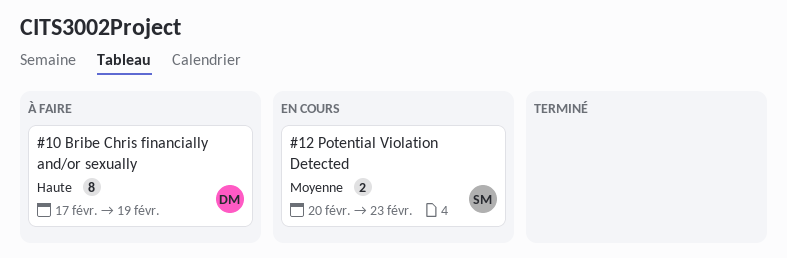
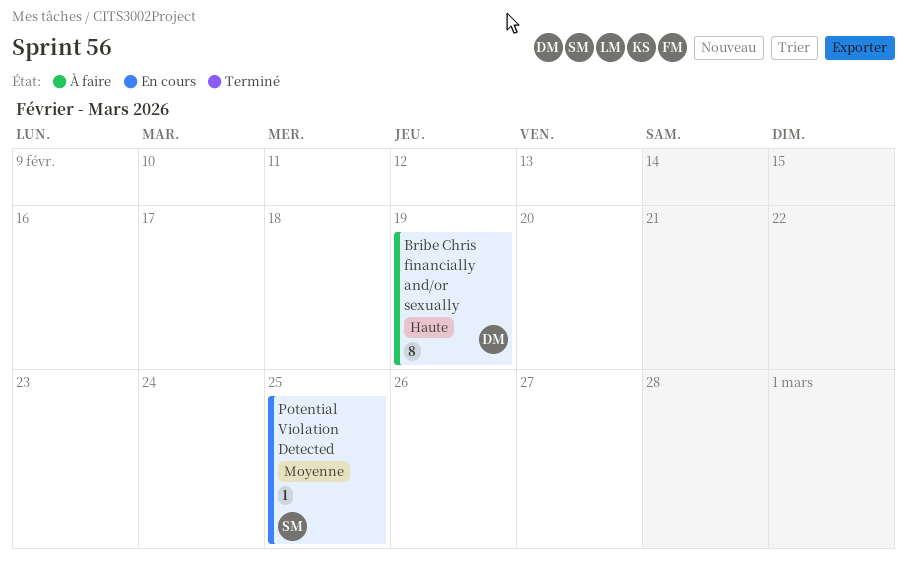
Potential Violation Detected, estimate: 2 -> 1
Potential Violation Detected, due: Feb 23 -> Feb 25

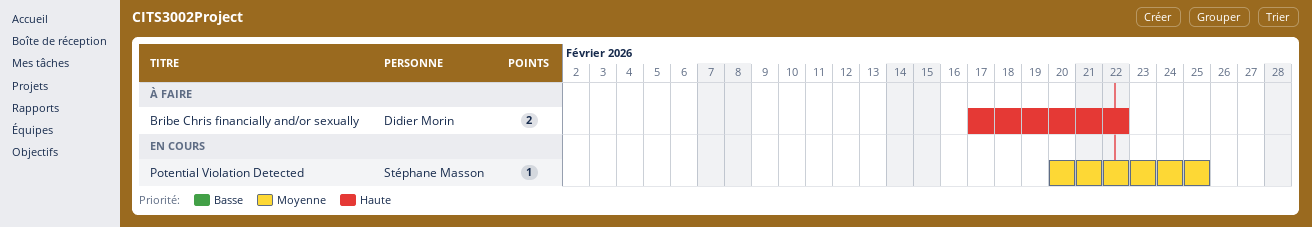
Bribe Chris financially and/or sexually, estimate: 8 -> 2
Bribe Chris financially and/or sexually, due: Feb 19 -> Feb 22

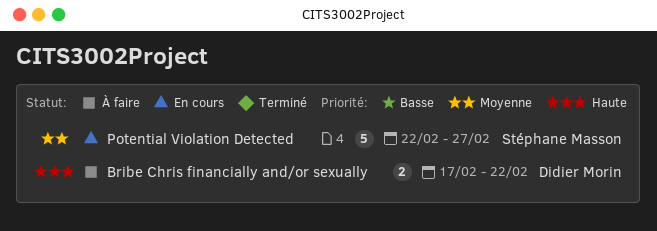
Potential Violation Detected, estimate: 1 -> 5
Potential Violation Detected, start: Feb 20 -> Feb 22
Potential Violation Detected, due: Feb 25 -> Feb 27

